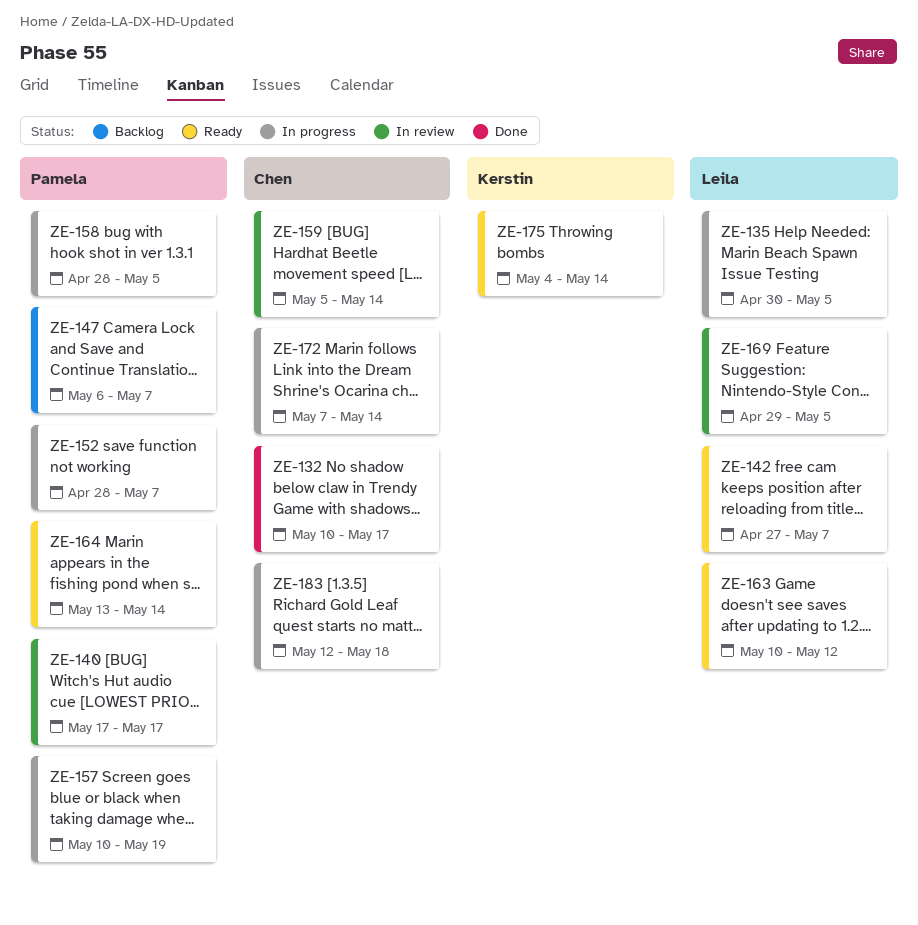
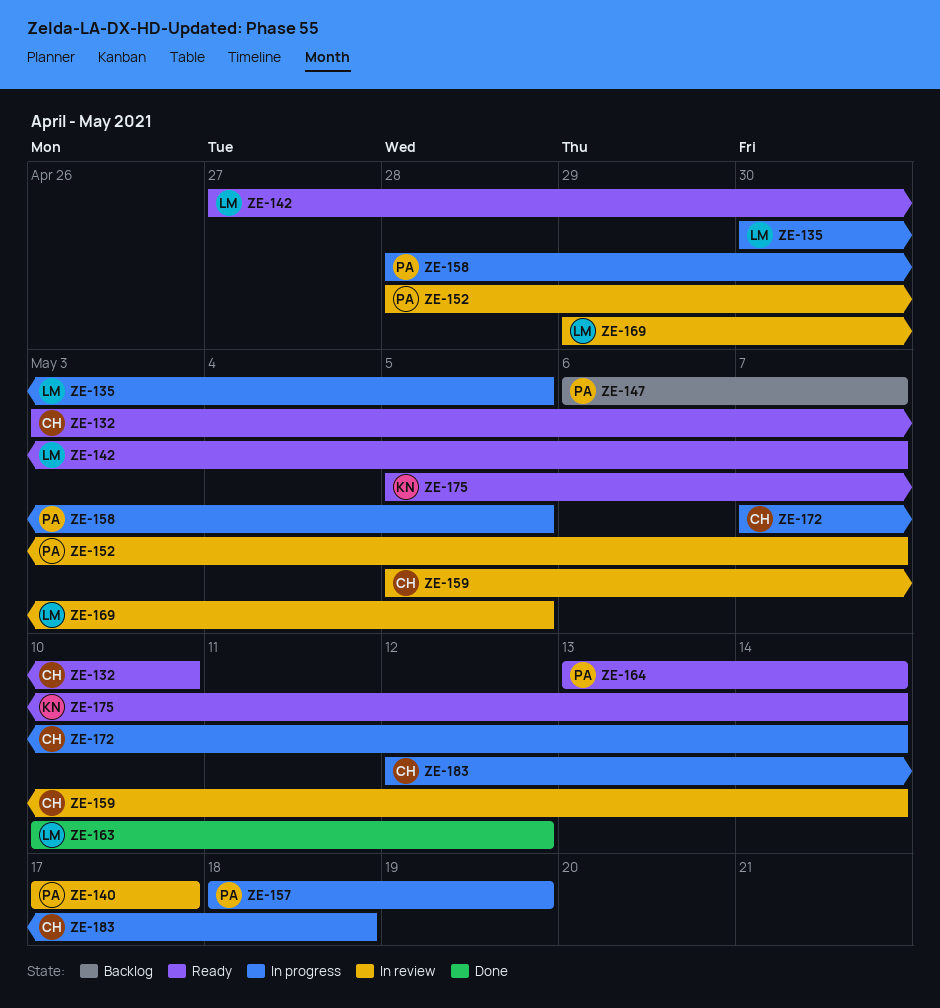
ZE-132, status: Done -> Ready
ZE-132, start: May 10 -> May 3
ZE-132, due: May 17 -> May 10
ZE-152, status: In progress -> In review
ZE-157, start: May 10 -> May 18
ZE-163, status: Ready -> Done
ZE-175, start: May 4 -> May 5

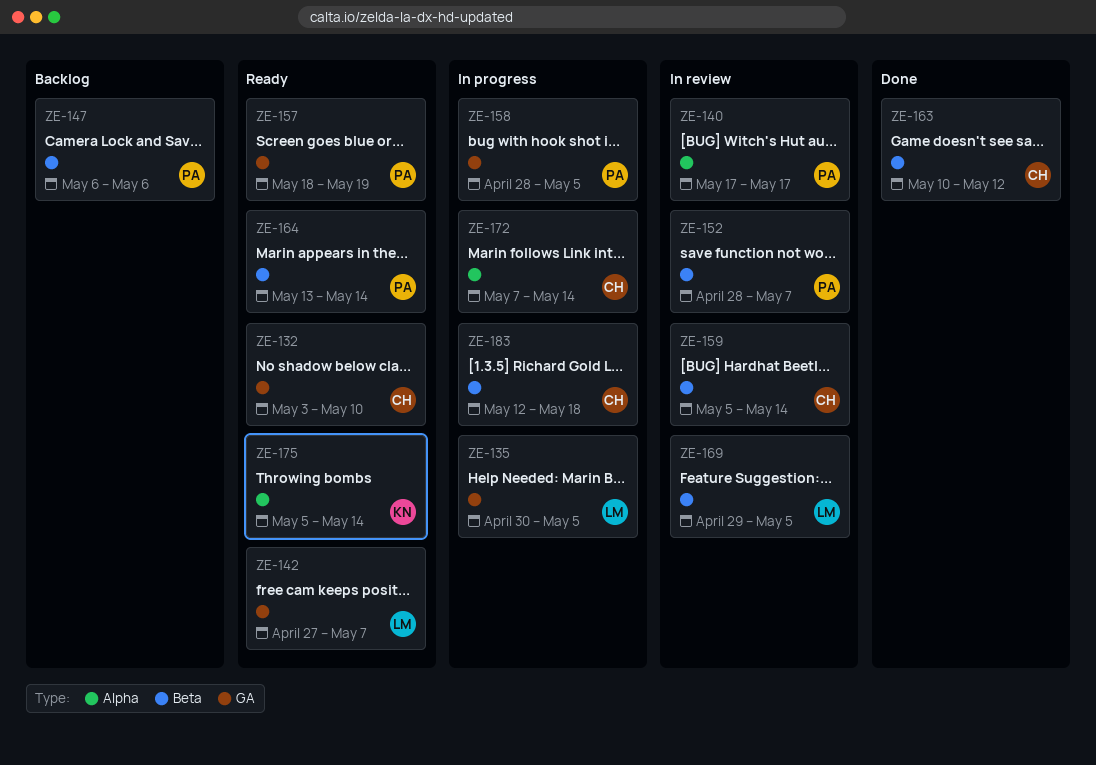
ZE-147, due: May 7 -> May 6
ZE-157, status: In progress -> Ready
ZE-163, owner: LM -> CH

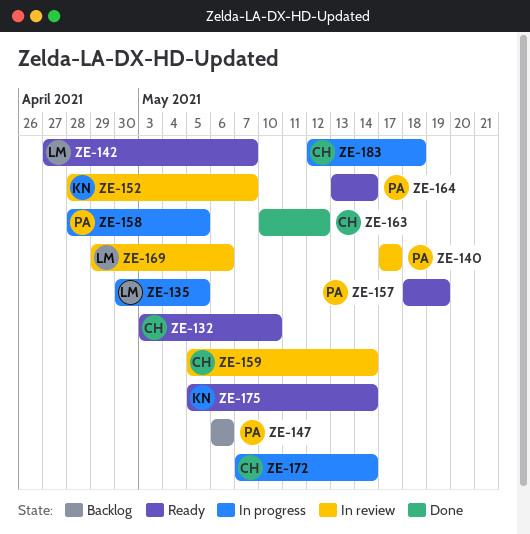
ZE-152, owner: PA -> KN
ZE-169, due: May 5 -> May 6

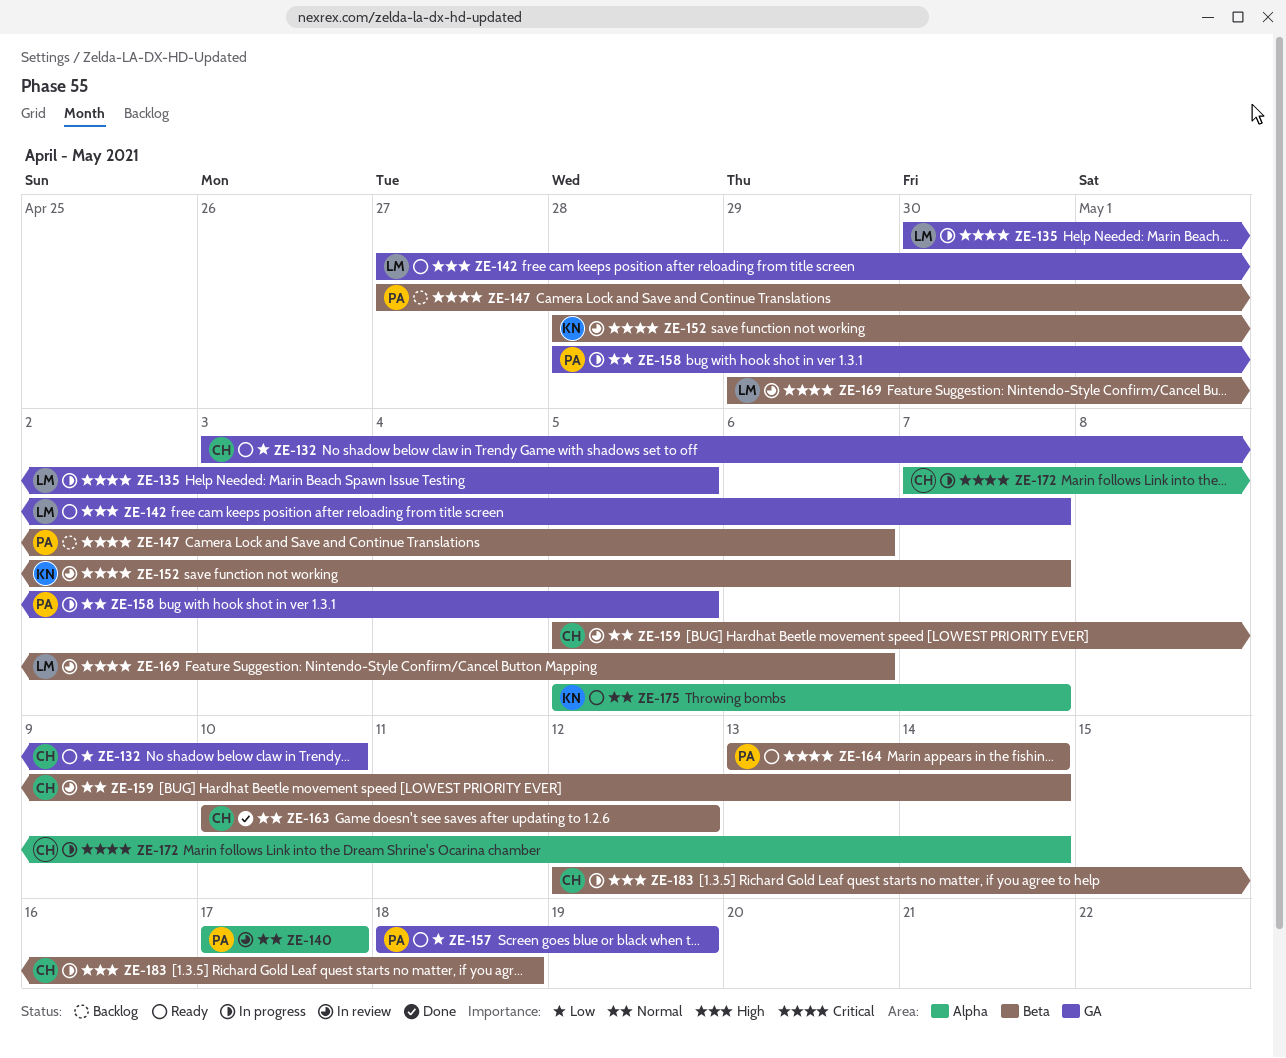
ZE-147, start: May 6 -> Apr 27
ZE-175, due: May 14 -> May 7

